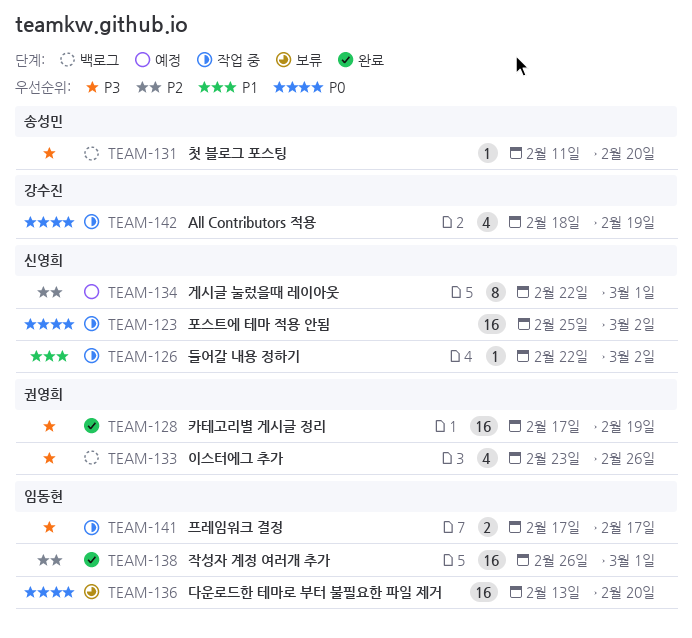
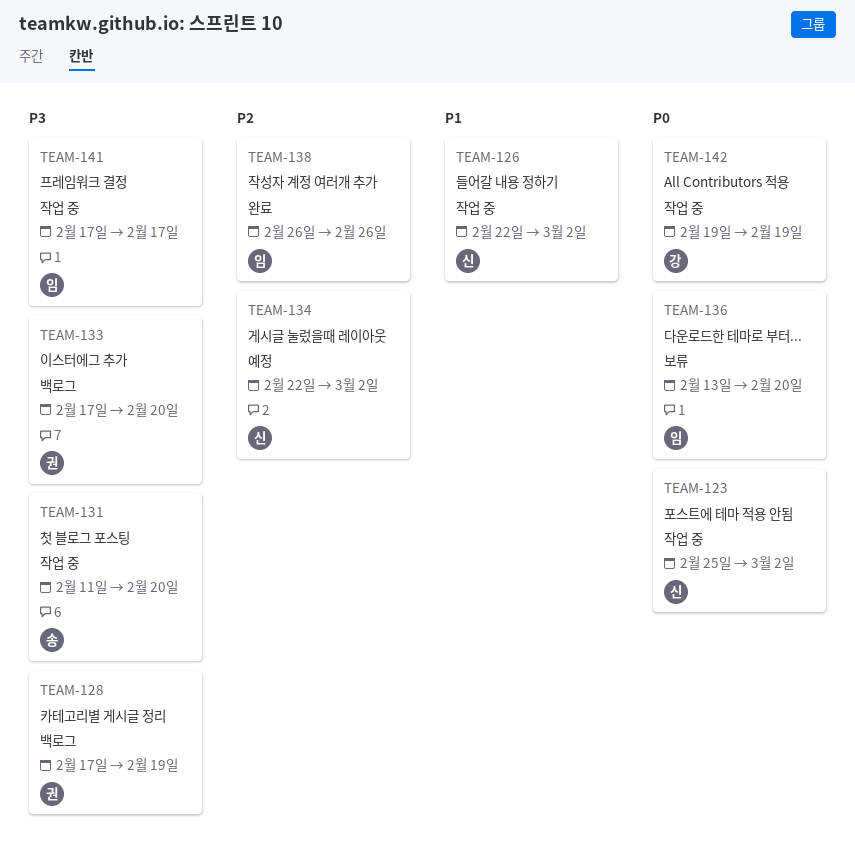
TEAM-128, status: 완료 -> 백로그
TEAM-131, status: 백로그 -> 작업 중
TEAM-133, start: Feb 23 -> Feb 17
TEAM-133, due: Feb 26 -> Feb 20
TEAM-134, due: Mar 1 -> Mar 2
TEAM-138, due: Mar 1 -> Feb 26
TEAM-142, start: Feb 18 -> Feb 19

